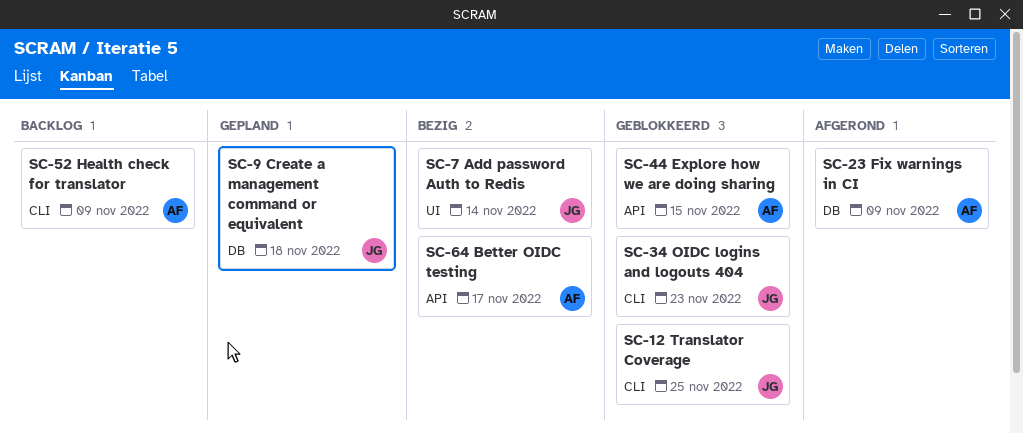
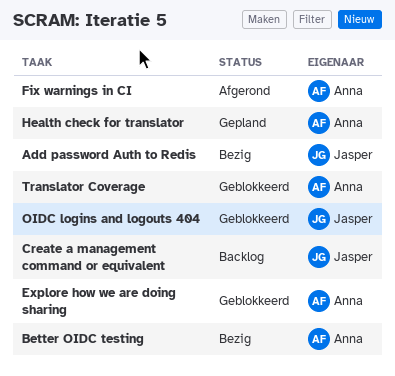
Create a management command or equivalent, status: Gepland -> Backlog
Health check for translator, status: Backlog -> Gepland
Translator Coverage, owner: Jasper -> Anna

